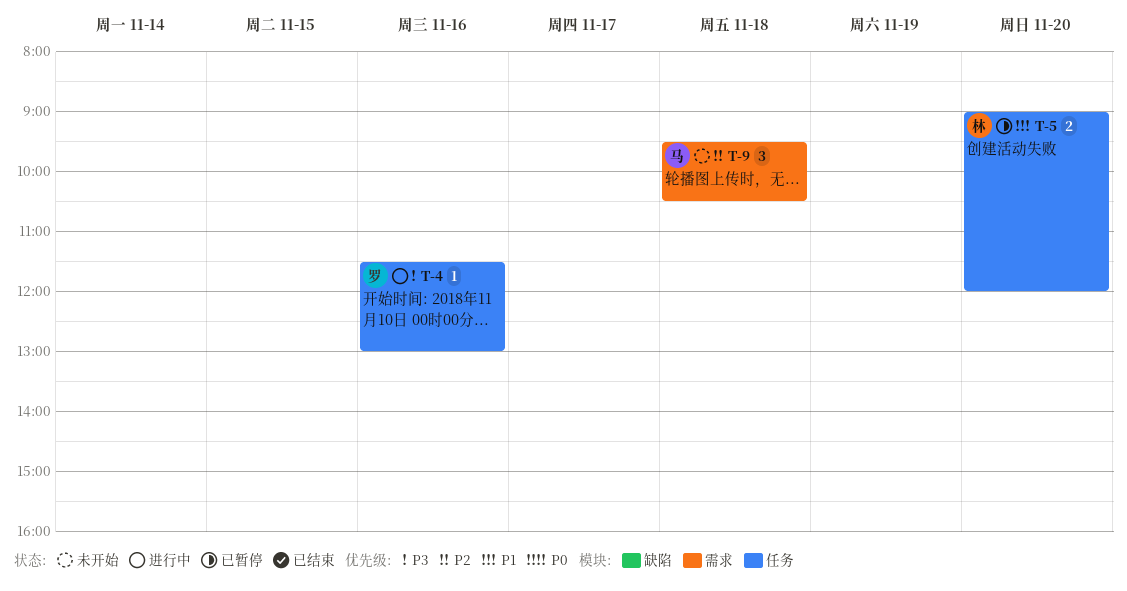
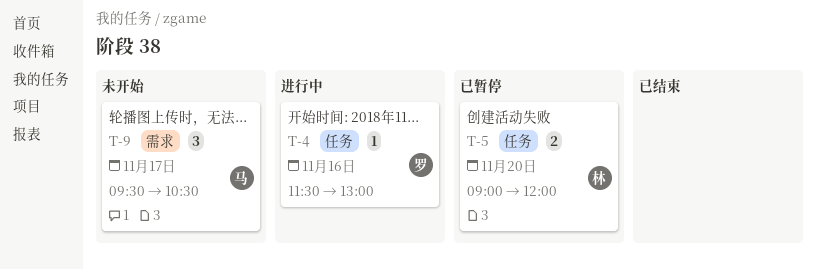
T-9, day: Nov 18 -> Nov 17

